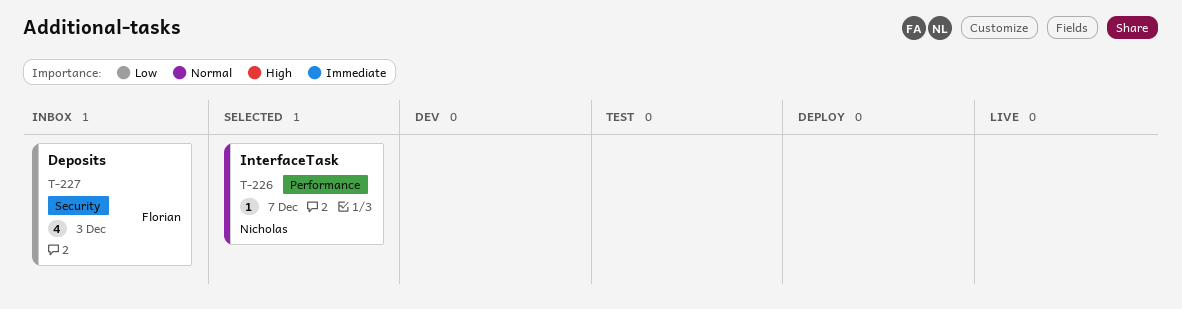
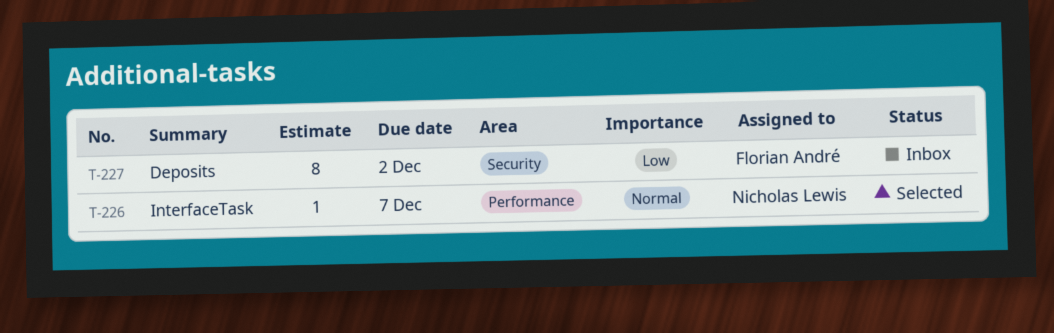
T-227, estimate: 4 -> 8
T-227, due: Dec 3 -> Dec 2

